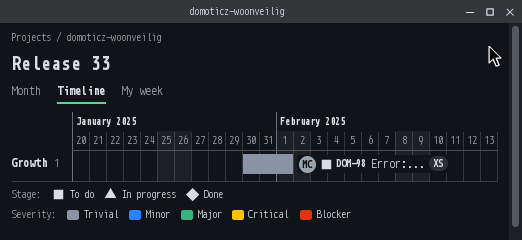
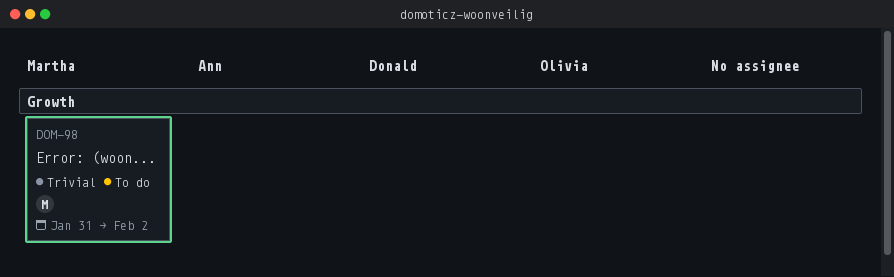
DOM-98, estimate: XS -> M
DOM-98, start: Jan 30 -> Jan 31
DOM-98, due: Feb 1 -> Feb 2

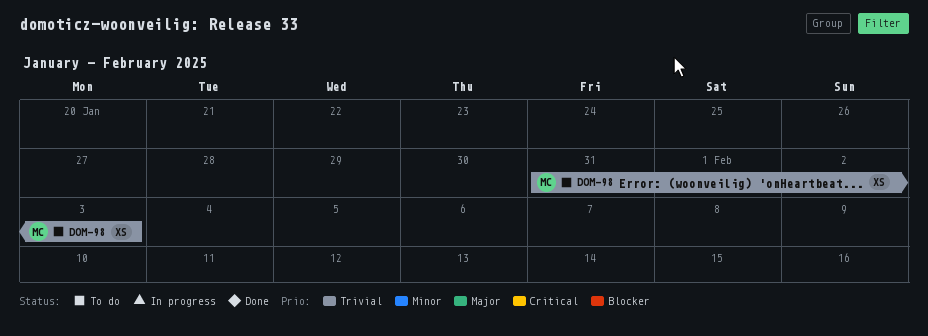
DOM-98, estimate: M -> XS
DOM-98, due: Feb 2 -> Feb 3

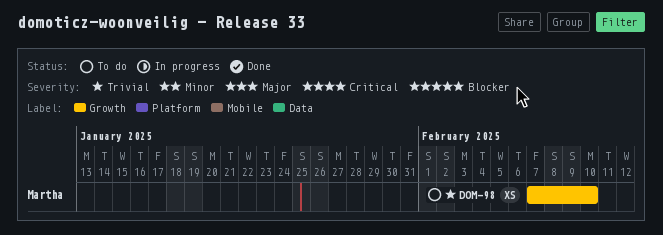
DOM-98, start: Jan 31 -> Feb 7
DOM-98, due: Feb 3 -> Feb 10

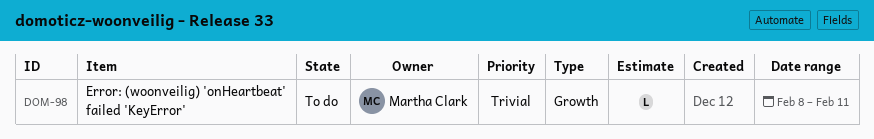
DOM-98, estimate: XS -> L
DOM-98, start: Feb 7 -> Feb 8
DOM-98, due: Feb 10 -> Feb 11

